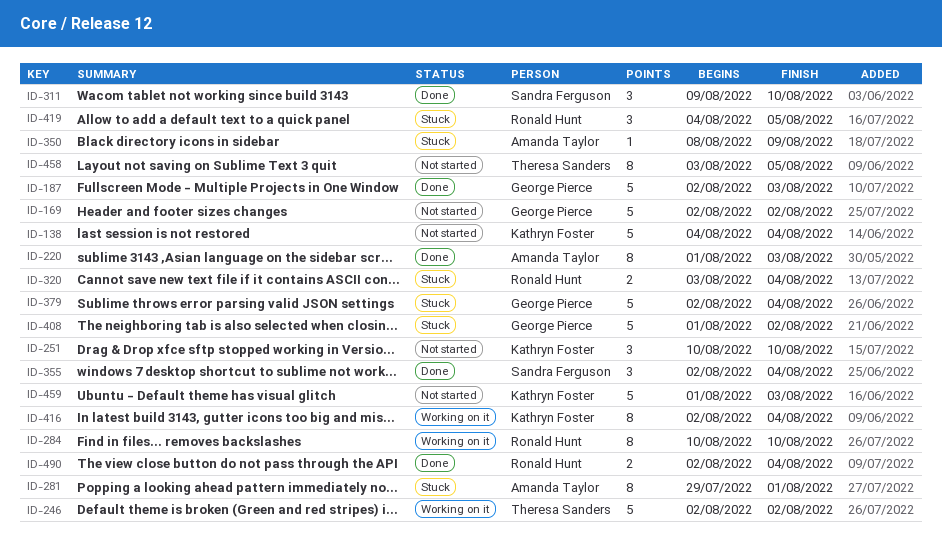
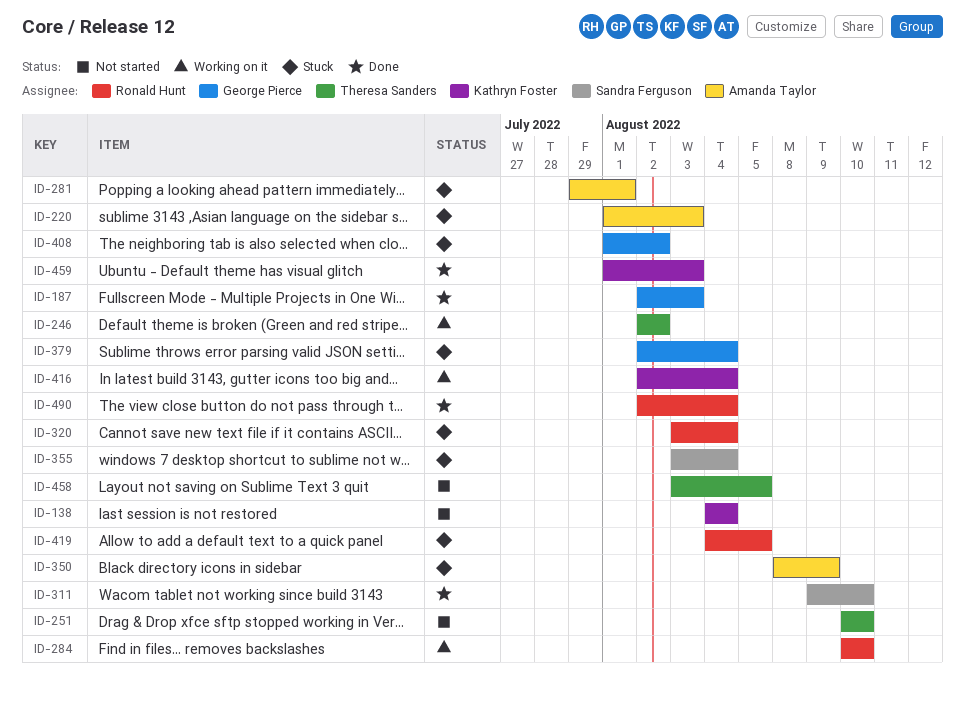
ID-169: present -> none
ID-220, status: Done -> Stuck
ID-251, owner: Kathryn Foster -> Theresa Sanders
ID-355, status: Done -> Stuck
ID-355, start: Aug 2 -> Aug 3
ID-459, status: Not started -> Done

